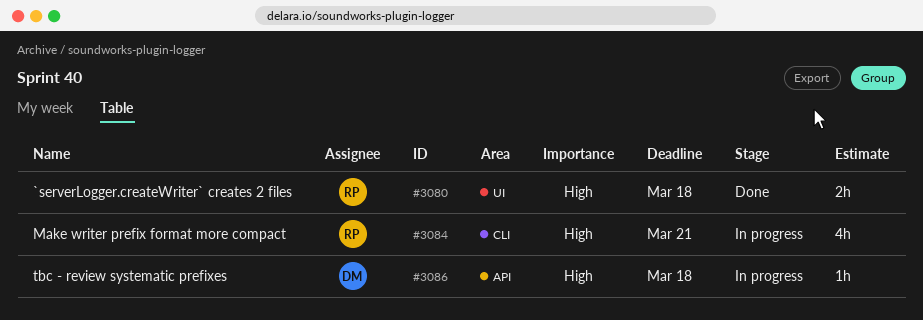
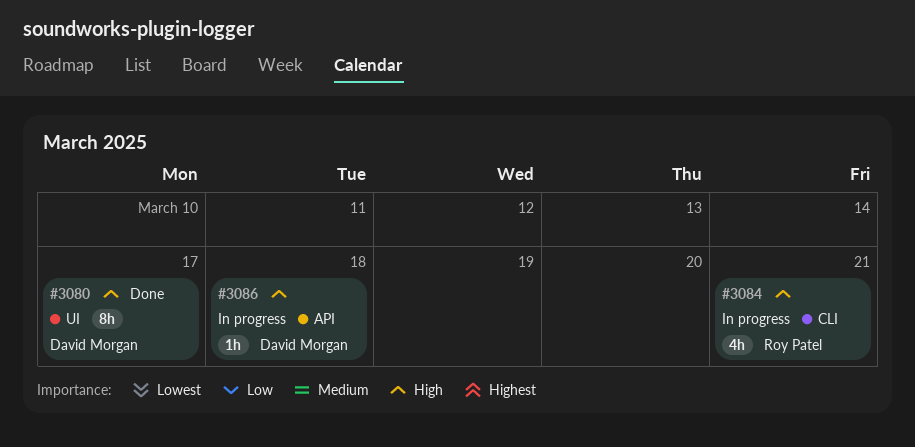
#3080, owner: Roy Patel -> David Morgan
#3080, estimate: 2h -> 8h
#3080, due: Mar 18 -> Mar 17

